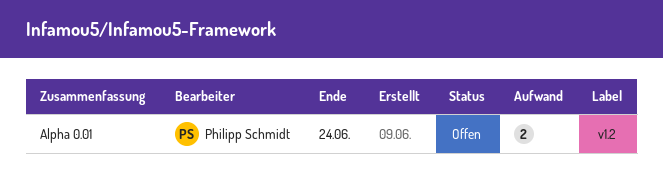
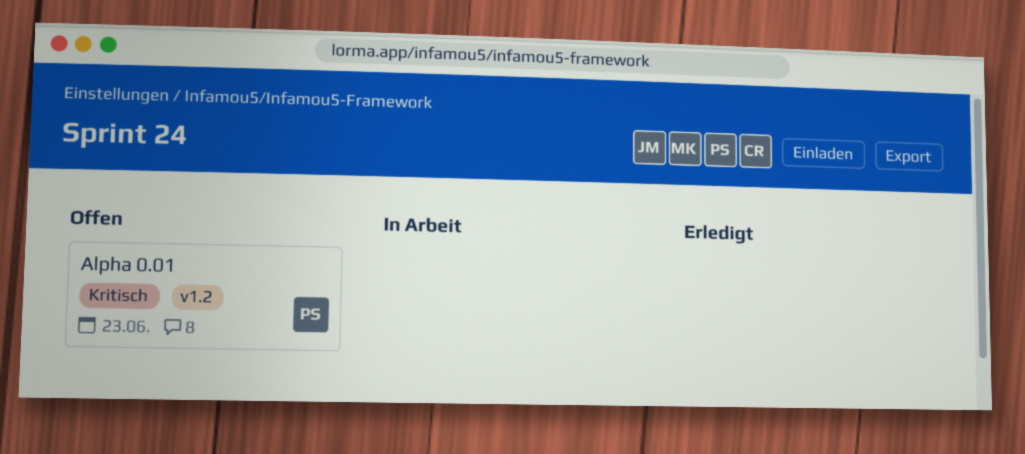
Alpha 0.01, due: Jun 24 -> Jun 23

